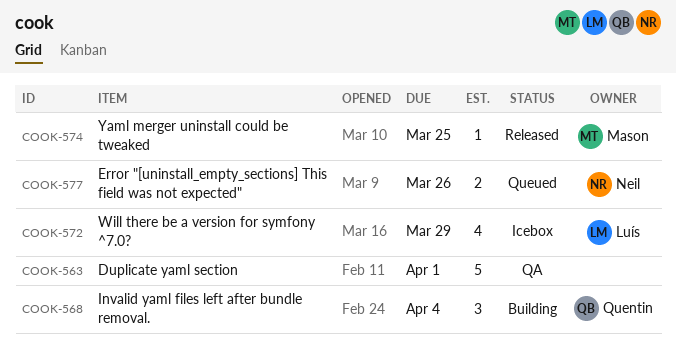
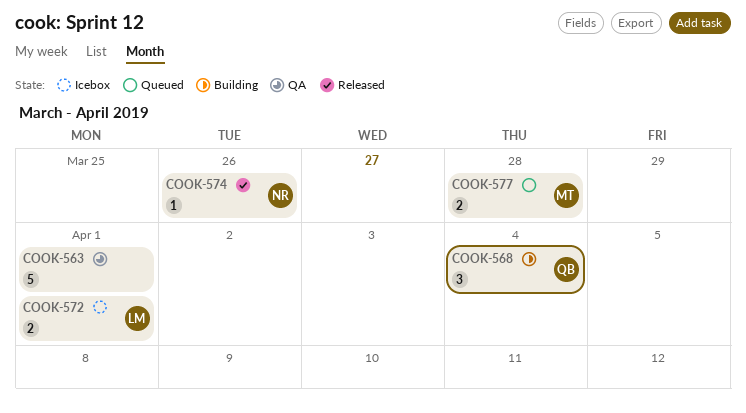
COOK-572, estimate: 4 -> 2
COOK-572, due: Mar 29 -> Apr 1
COOK-574, owner: Mason -> Neil
COOK-574, due: Mar 25 -> Mar 26
COOK-577, owner: Neil -> Mason
COOK-577, due: Mar 26 -> Mar 28

